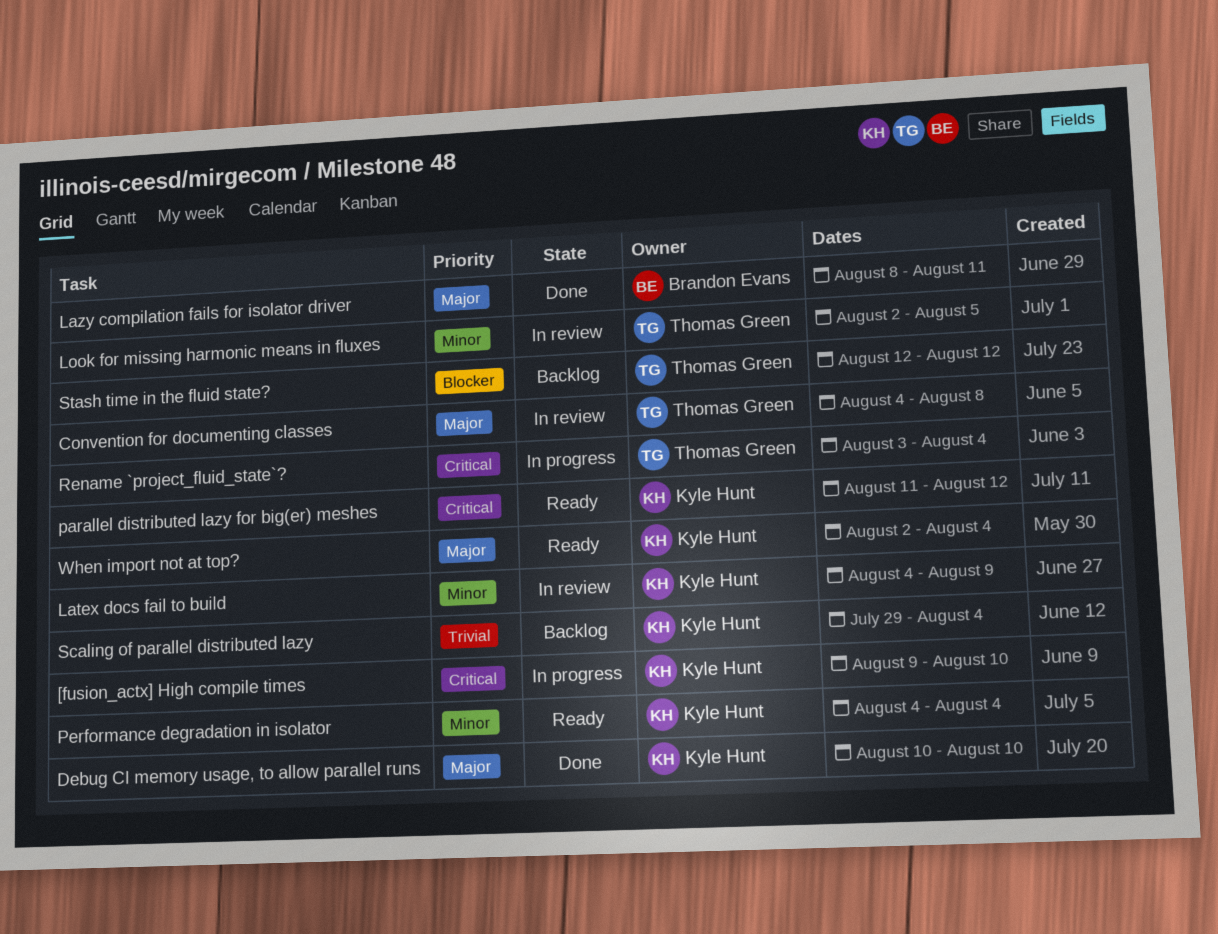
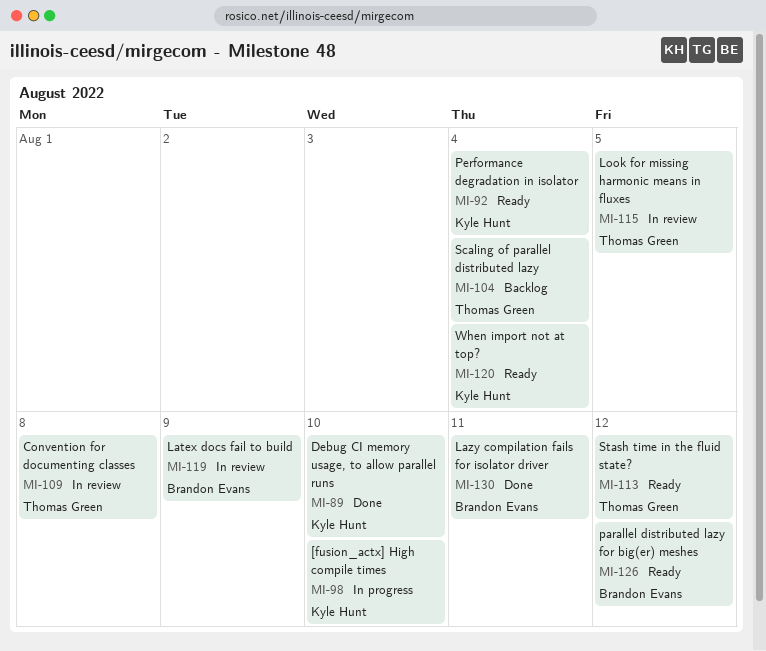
Latex docs fail to build, owner: Kyle Hunt -> Brandon Evans
parallel distributed lazy for big(er) meshes, owner: Kyle Hunt -> Brandon Evans
Rename `project_fluid_state`?: present -> none
Scaling of parallel distributed lazy, owner: Kyle Hunt -> Thomas Green
Stash time in the fluid state?, status: Backlog -> Ready

